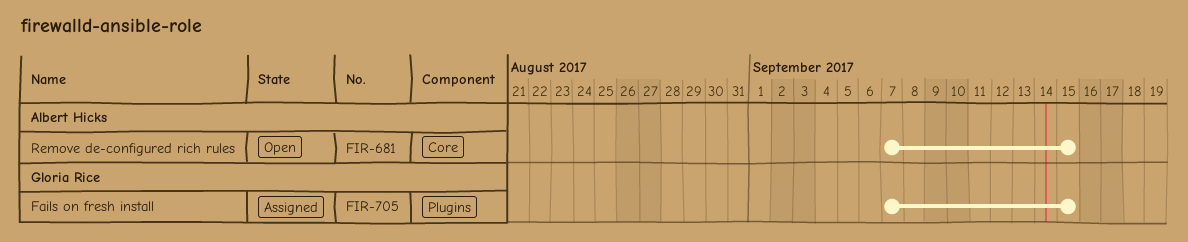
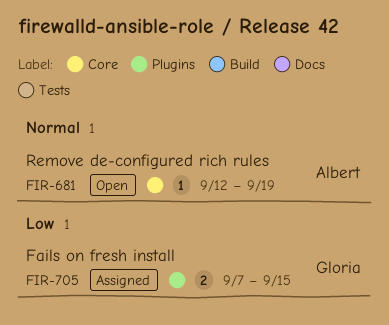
FIR-681, start: Sep 7 -> Sep 12
FIR-681, due: Sep 15 -> Sep 19

